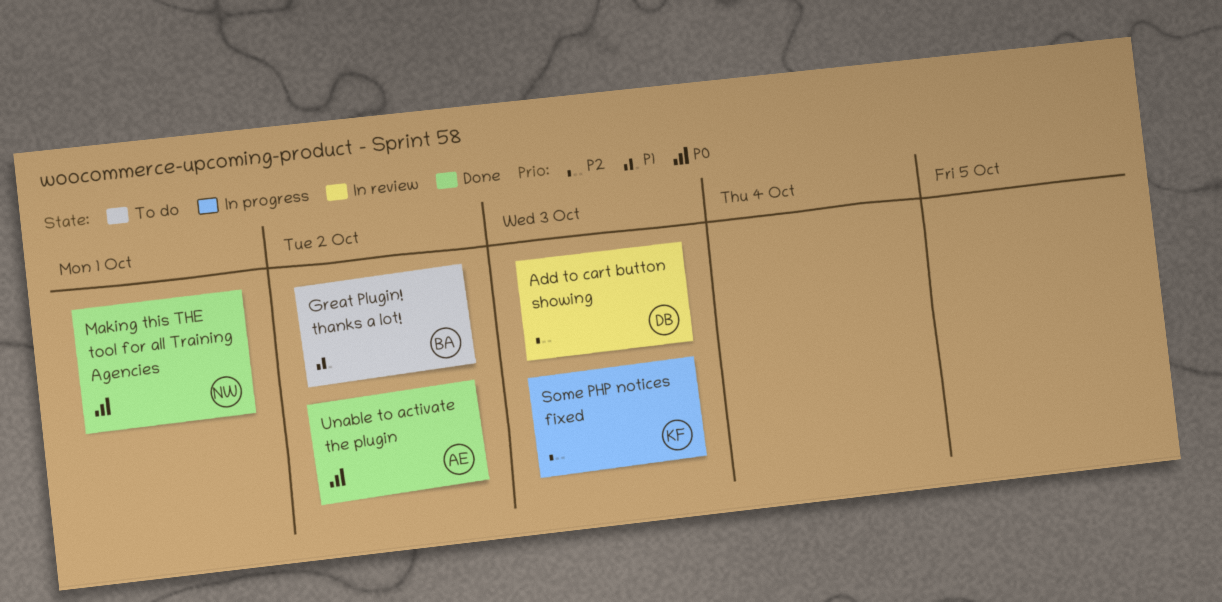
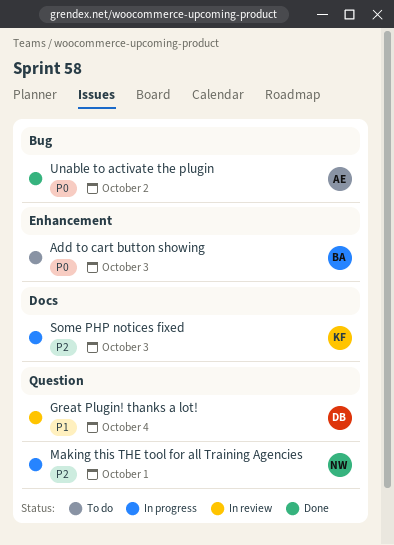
Add to cart button showing, status: In review -> To do
Add to cart button showing, owner: DB -> BA
Add to cart button showing, priority: P2 -> P0
Great Plugin! thanks a lot!, status: To do -> In review
Great Plugin! thanks a lot!, owner: BA -> DB
Great Plugin! thanks a lot!, due: Oct 2 -> Oct 4
Making this THE tool for all Training Agencies, status: Done -> In progress
Making this THE tool for all Training Agencies, priority: P0 -> P2

